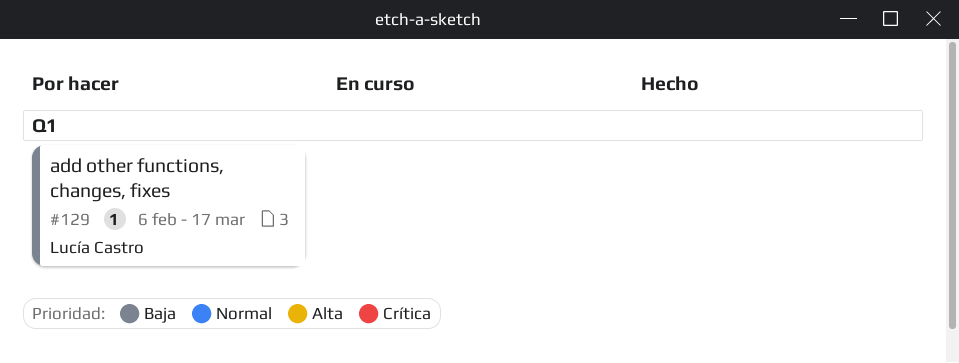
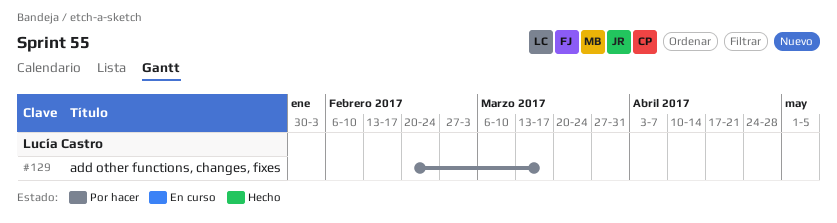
#129, start: Feb 6 -> Feb 20

